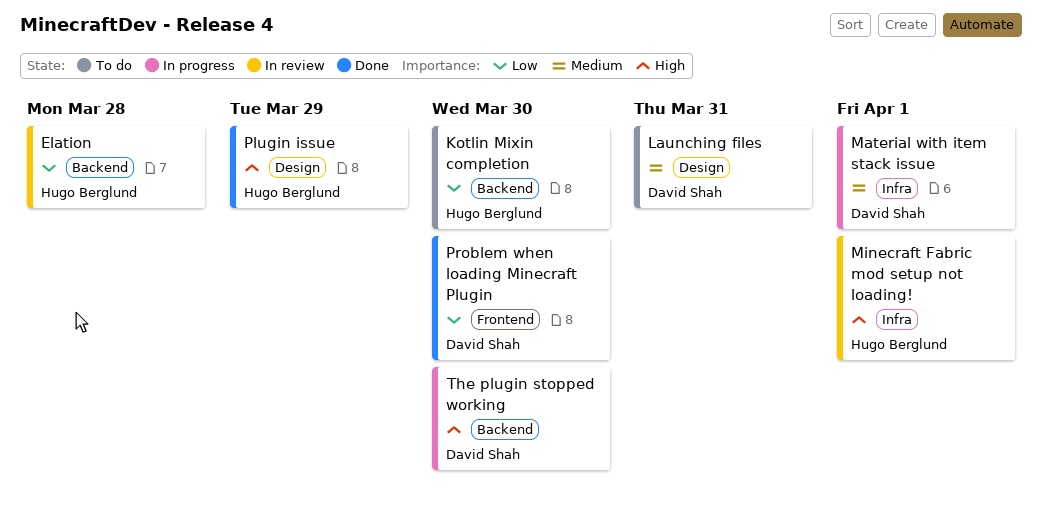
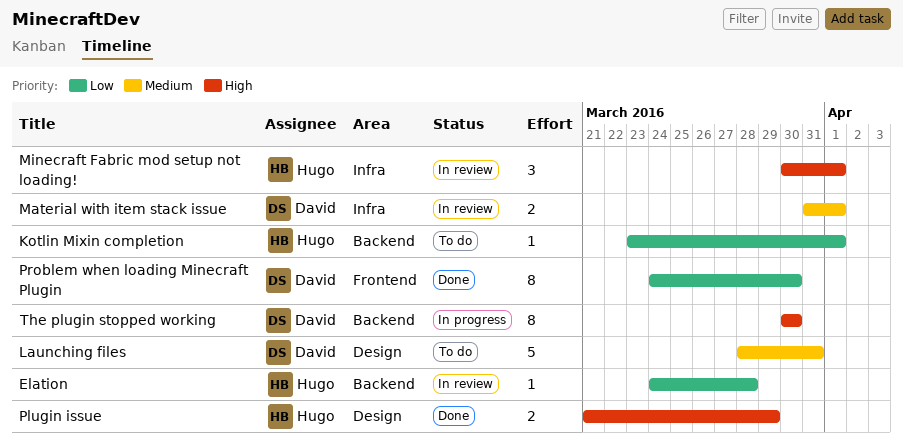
Kotlin Mixin completion, due: Mar 30 -> Apr 1
Material with item stack issue, status: In progress -> In review

